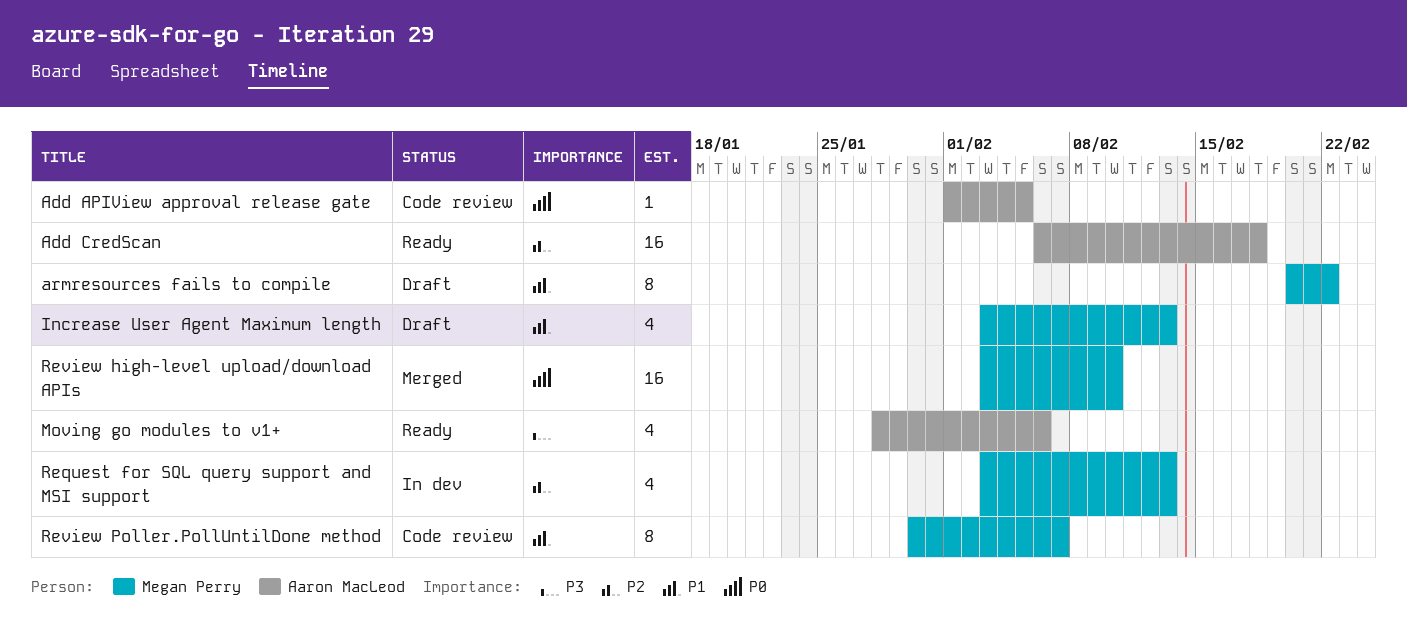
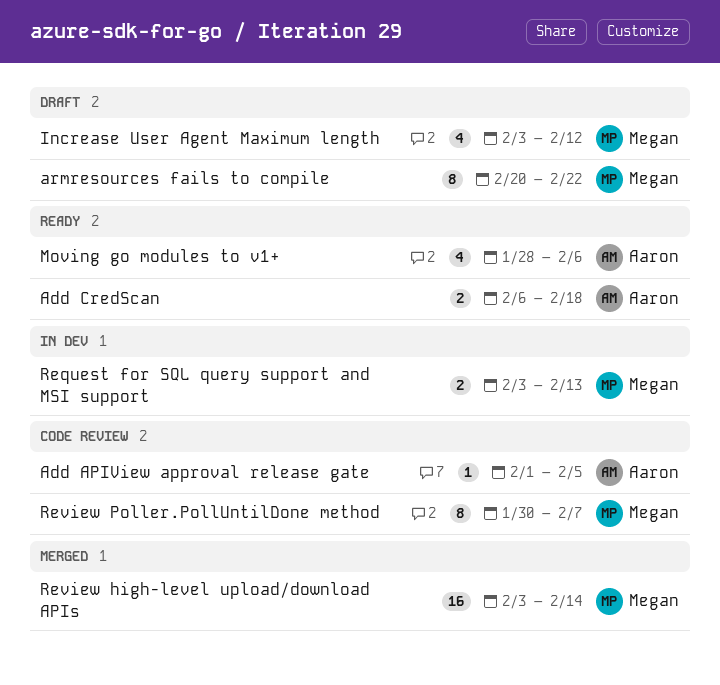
Add CredScan, estimate: 16 -> 2
Increase User Agent Maximum length, due: Feb 13 -> Feb 12
Request for SQL query support and MSI support, estimate: 4 -> 2
Review high-level upload/download APIs, due: Feb 10 -> Feb 14

